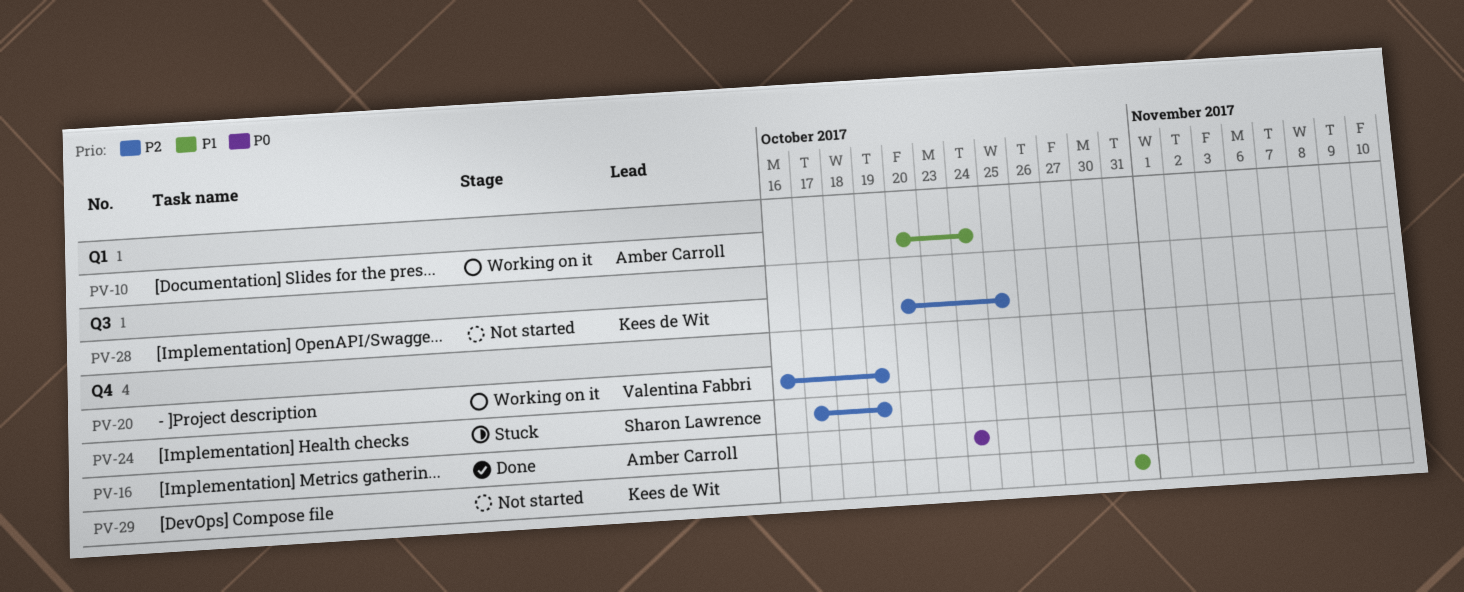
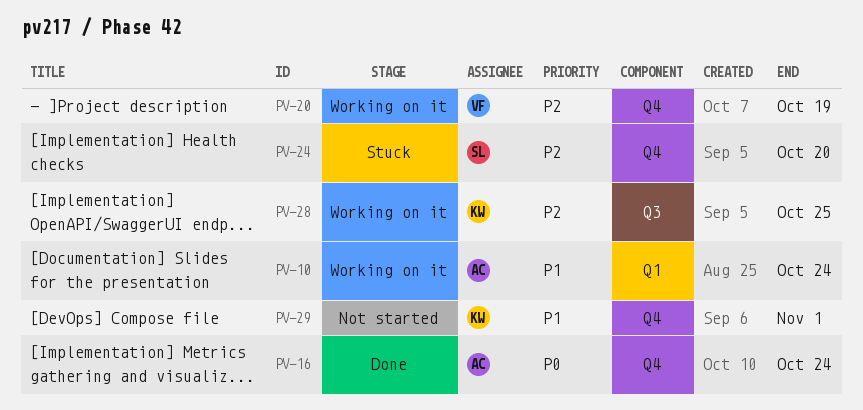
PV-24, due: Oct 19 -> Oct 20
PV-28, status: Not started -> Working on it
PV-29, due: Oct 31 -> Nov 1

